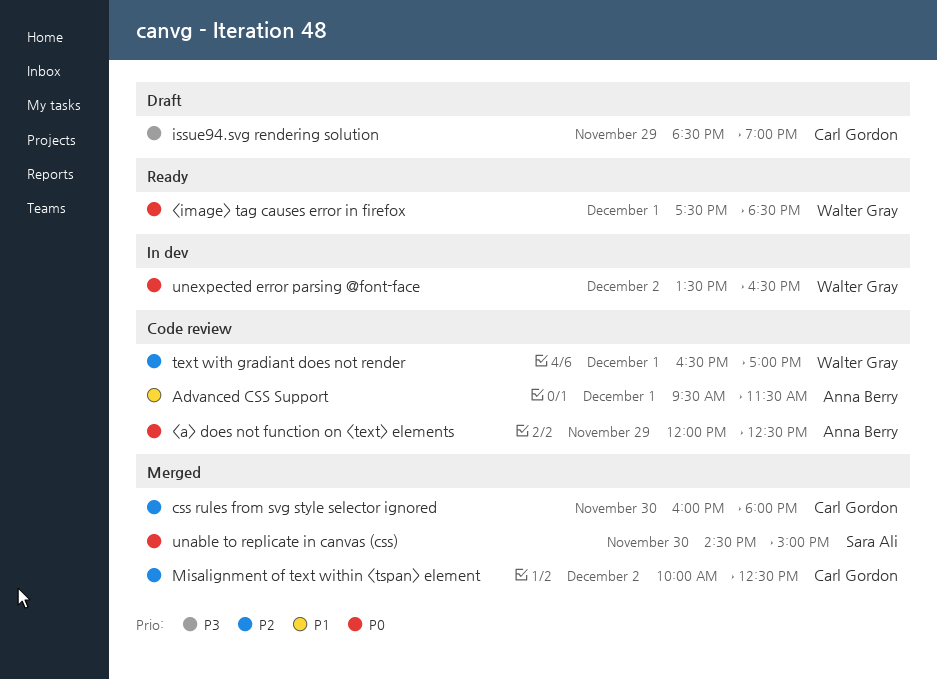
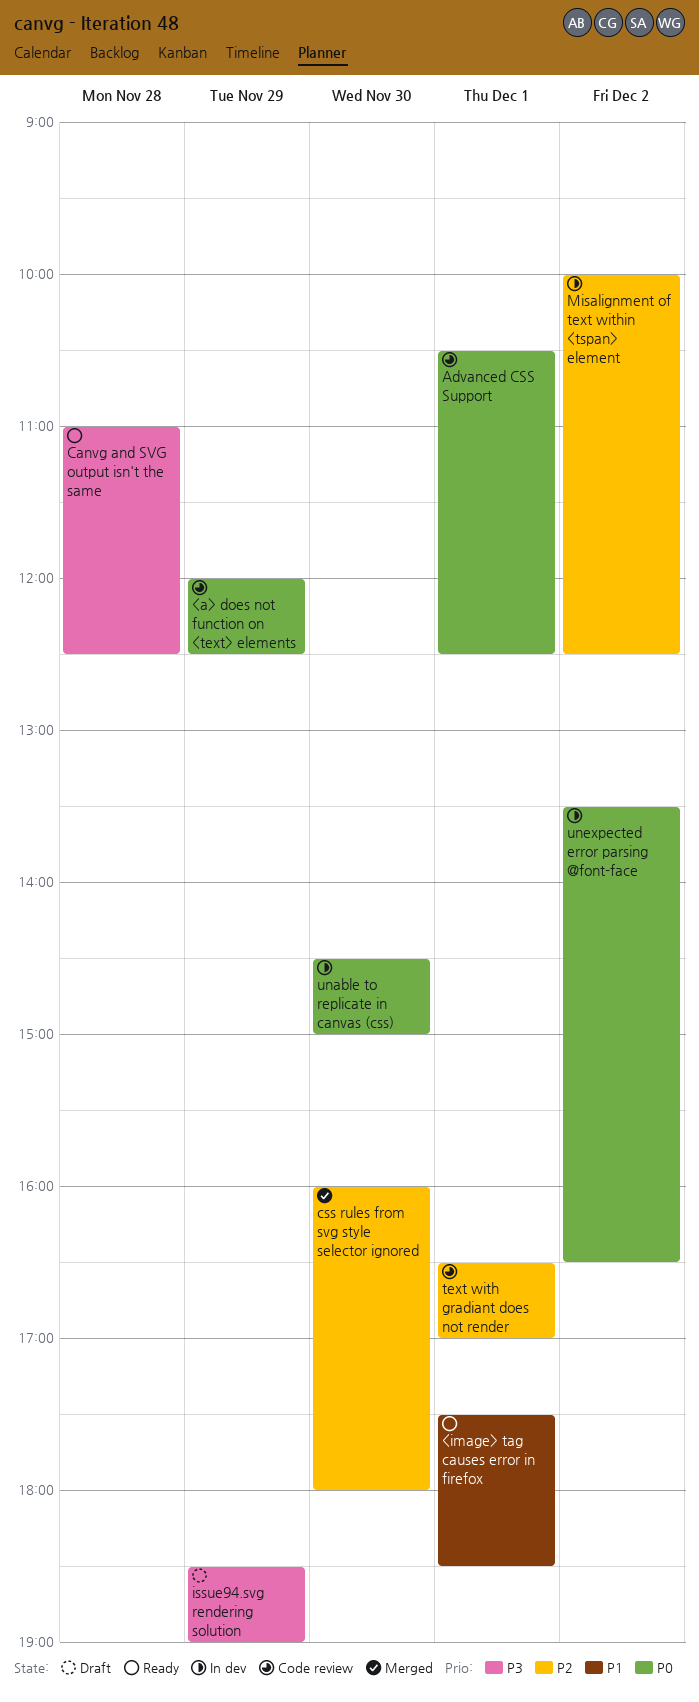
<image> tag causes error in firefox, priority: P0 -> P1
Advanced CSS Support, priority: P1 -> P0
Advanced CSS Support, begins: 09:30 -> 10:30
Advanced CSS Support, ends: 11:30 -> 12:30
Canvg and SVG output isn't the same: none -> present
Misalignment of text within <tspan> element, status: Merged -> In dev
unable to replicate in canvas (css), status: Merged -> In dev

